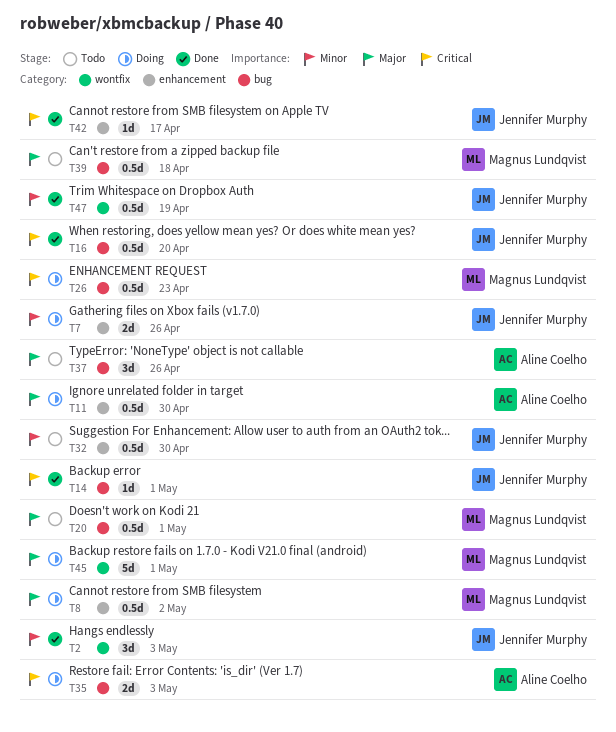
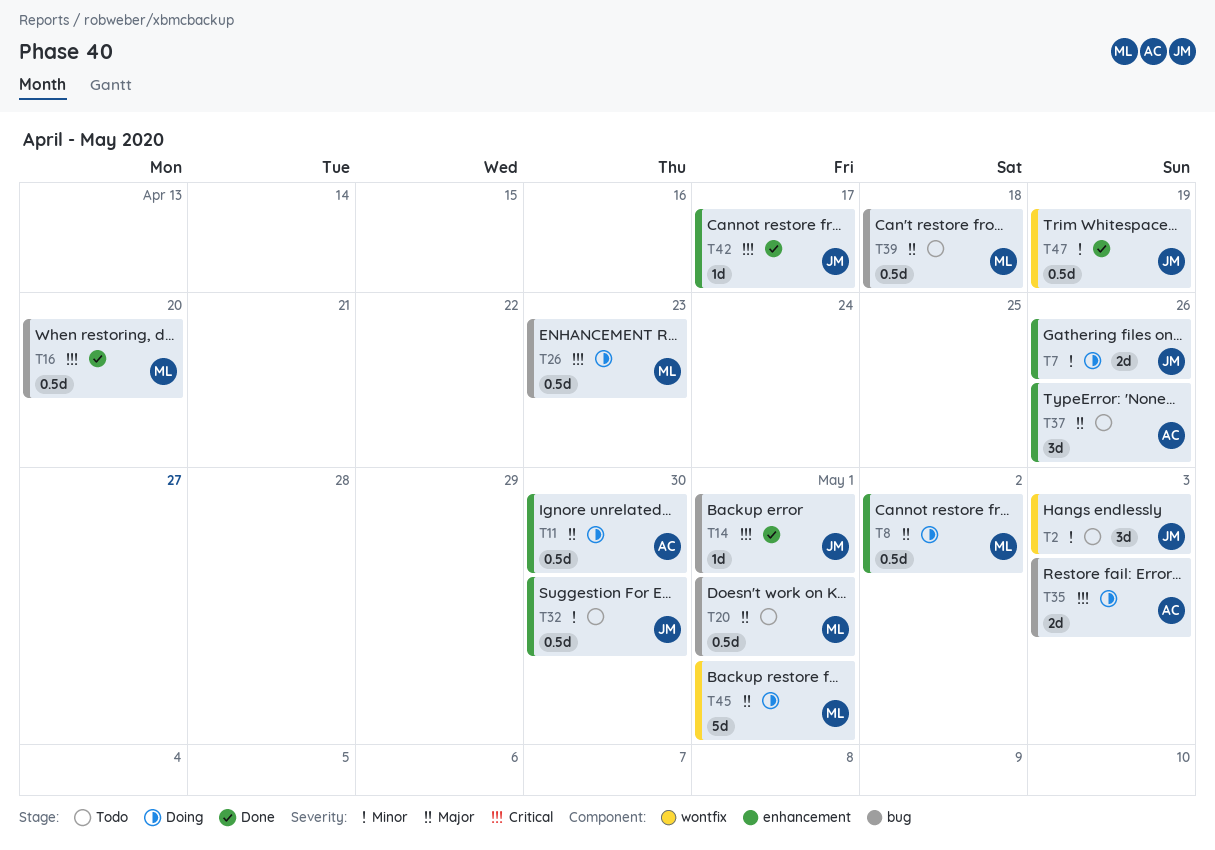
T2, status: Done -> Todo
T16, owner: Jennifer Murphy -> Magnus Lundqvist
T37, label: bug -> enhancement

